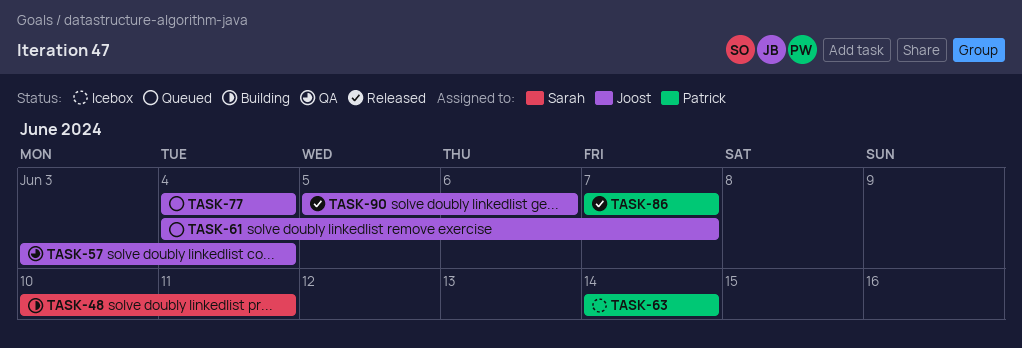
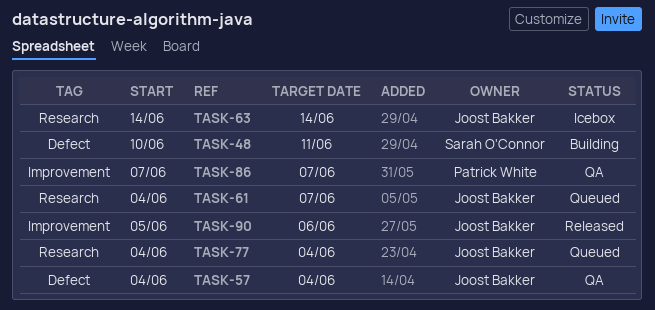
TASK-57, start: Jun 3 -> Jun 4
TASK-63, owner: Patrick White -> Joost Bakker
TASK-86, status: Released -> QA

